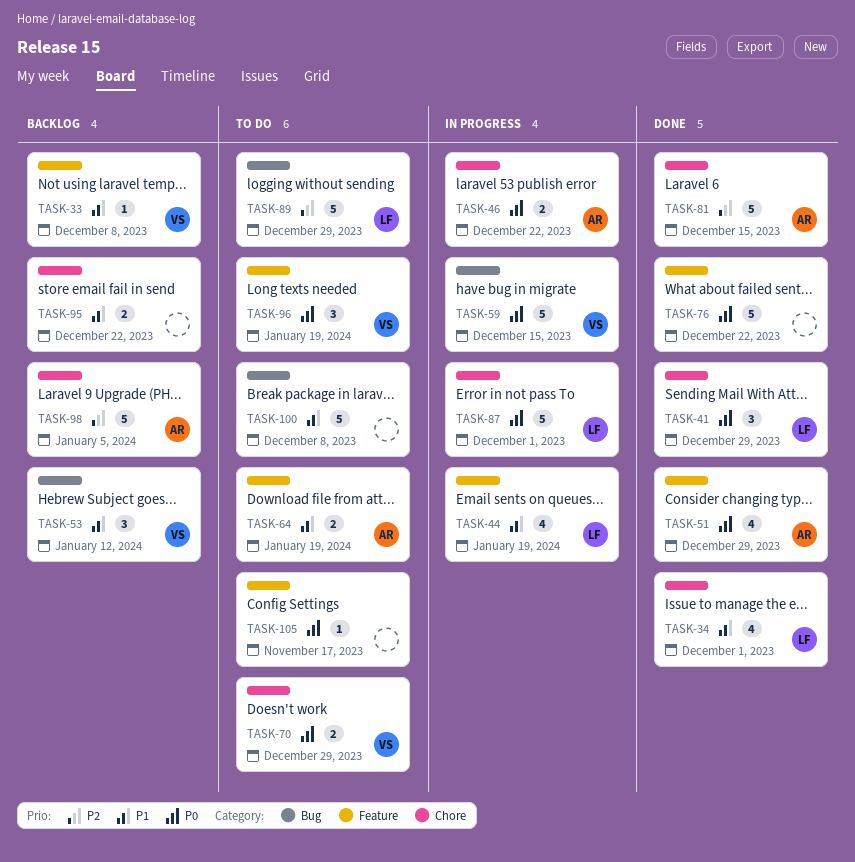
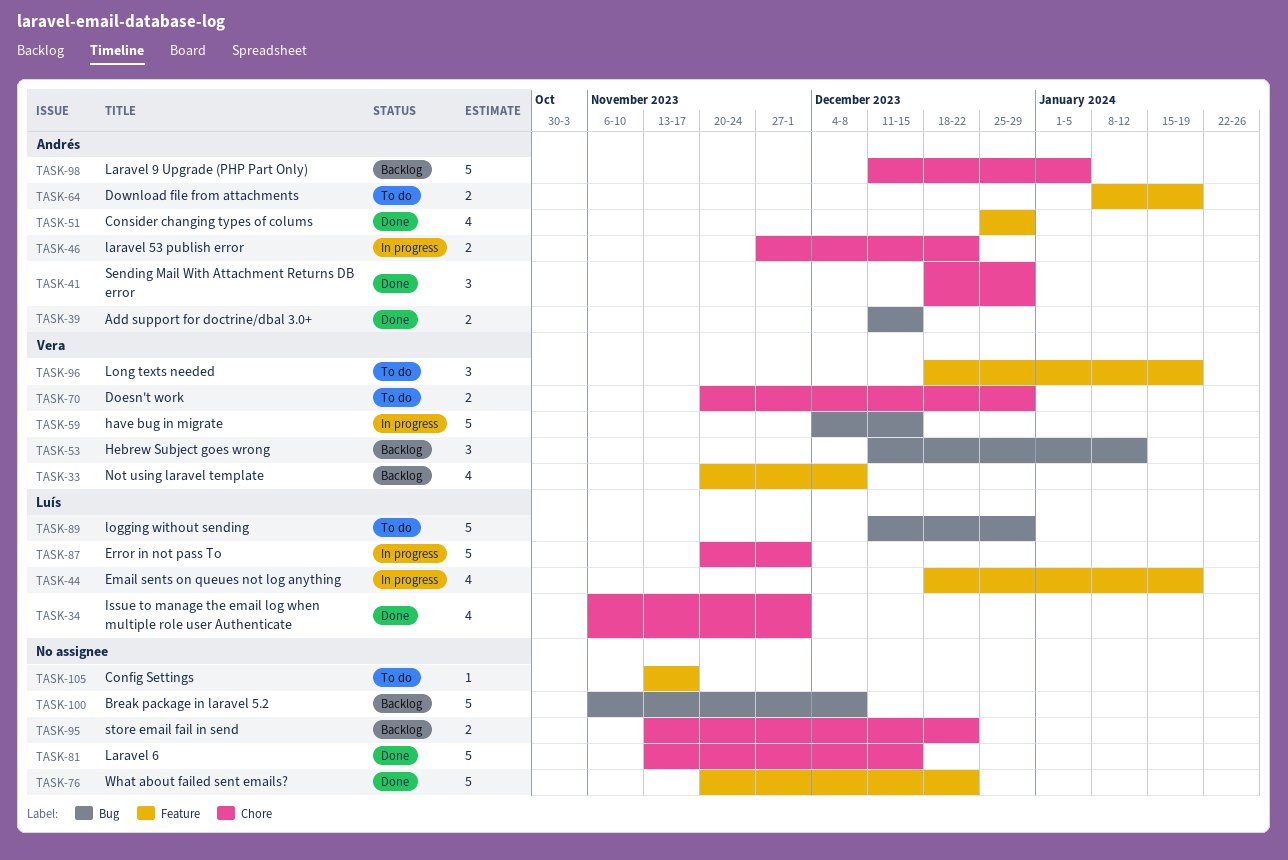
TASK-33, estimate: 1 -> 4
TASK-39: none -> present
TASK-41, owner: Luís -> Andrés
TASK-81, owner: Andrés -> none
TASK-100, status: To do -> Backlog

